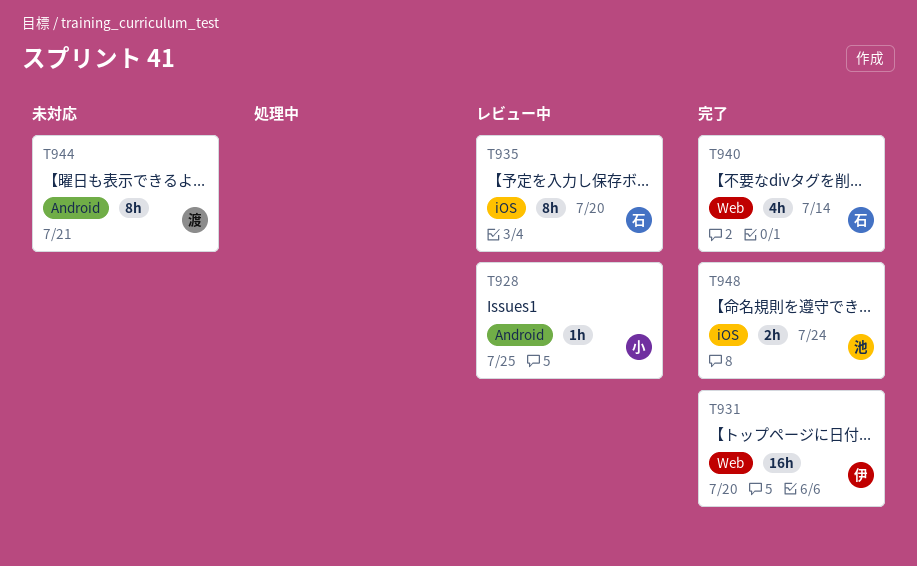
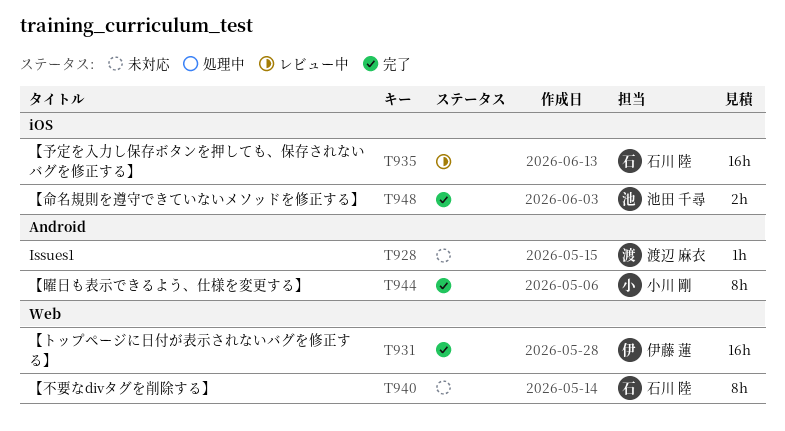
T928, status: レビュー中 -> 未対応
T928, owner: 小川 剛 -> 渡辺 麻衣
T935, estimate: 8h -> 16h
T940, status: 完了 -> 未対応
T940, estimate: 4h -> 8h
T944, status: 未対応 -> 完了
T944, owner: 渡辺 麻衣 -> 小川 剛

